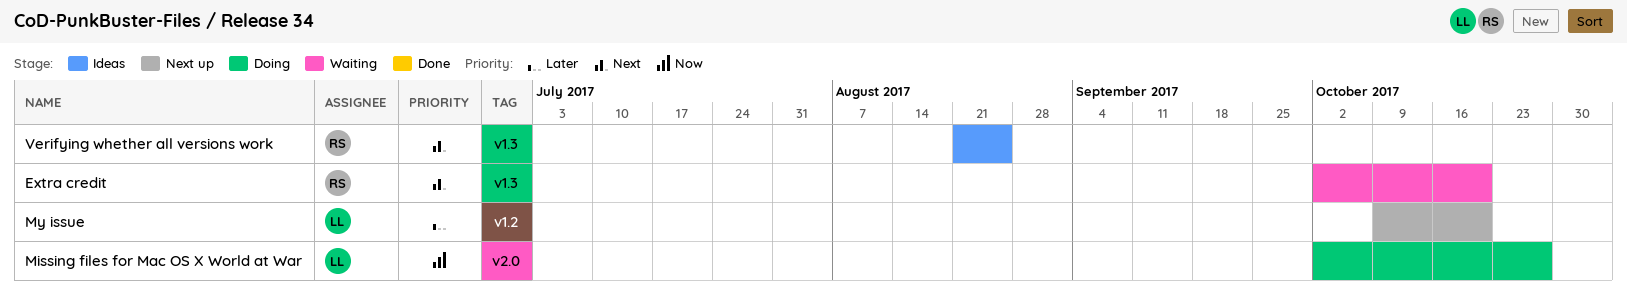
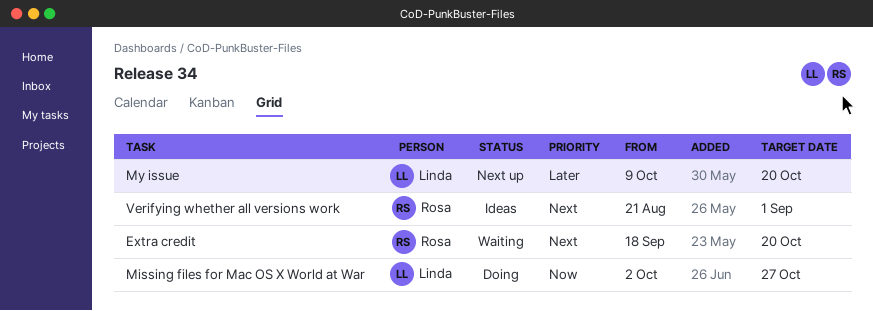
Extra credit, start: Oct 2 -> Sep 18
Verifying whether all versions work, due: Aug 25 -> Sep 1

